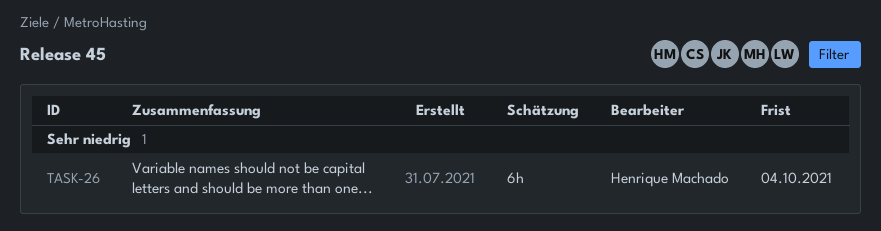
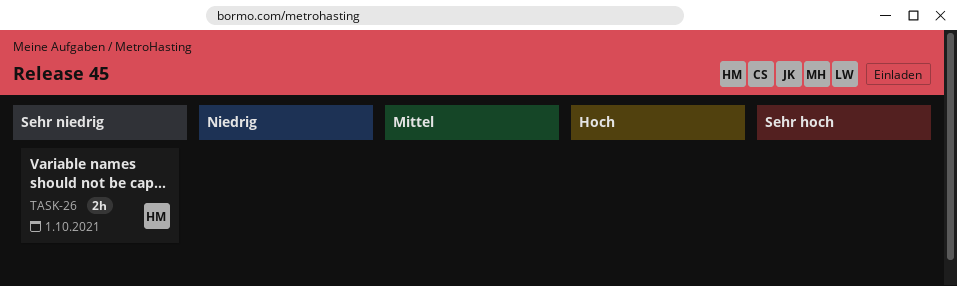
TASK-26, estimate: 6h -> 2h
TASK-26, due: Oct 4 -> Oct 1

